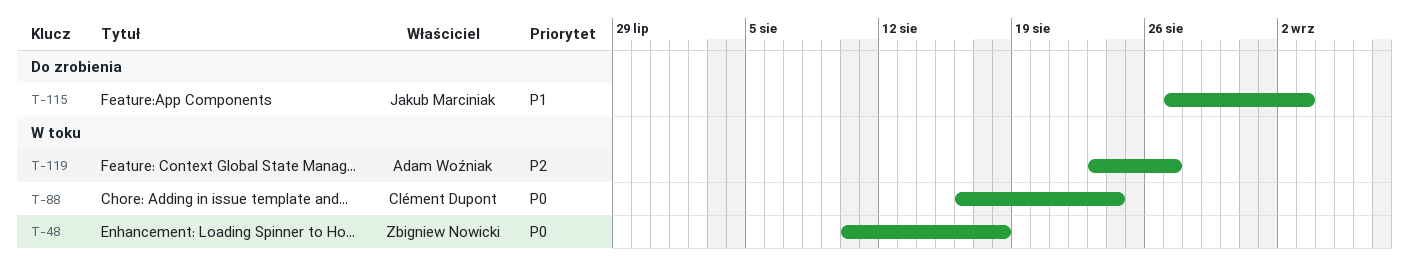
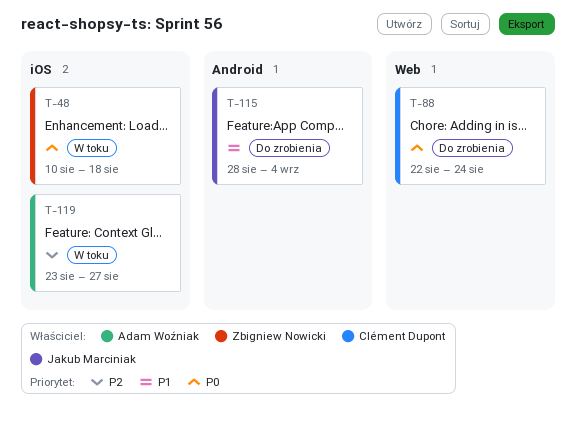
T-88, status: W toku -> Do zrobienia
T-88, start: Aug 16 -> Aug 22
T-115, start: Aug 27 -> Aug 28
T-115, due: Sep 3 -> Sep 4

